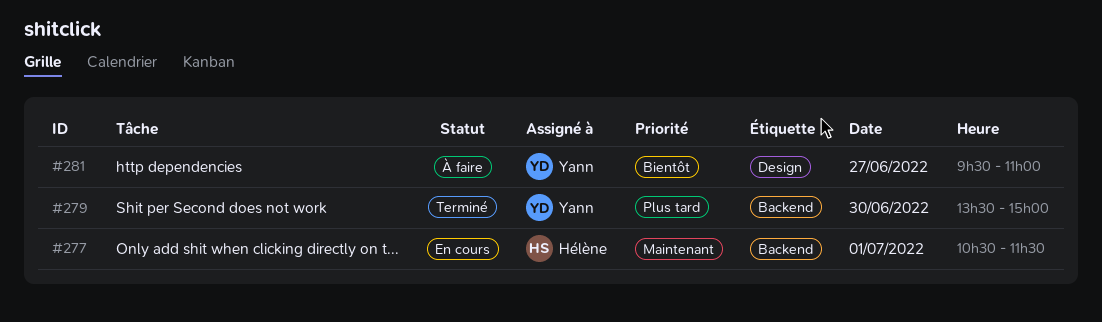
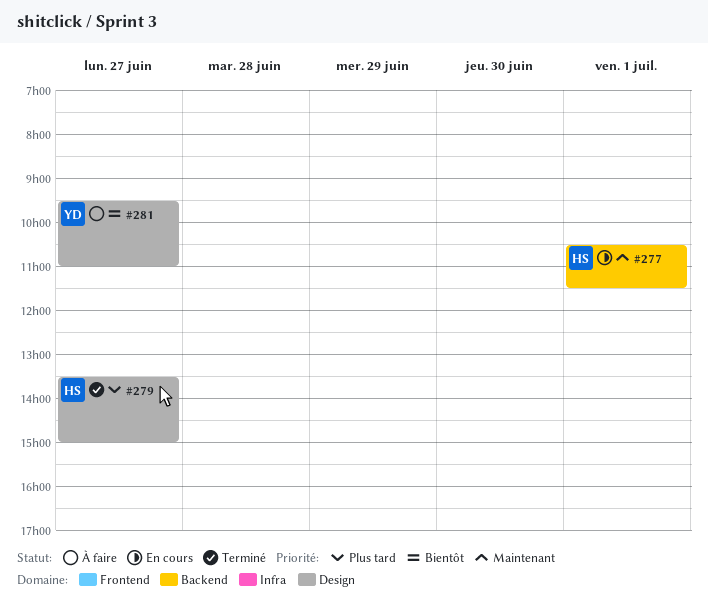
#279, owner: Yann -> Hélène
#279, label: Backend -> Design
#279, day: Jun 30 -> Jun 27

